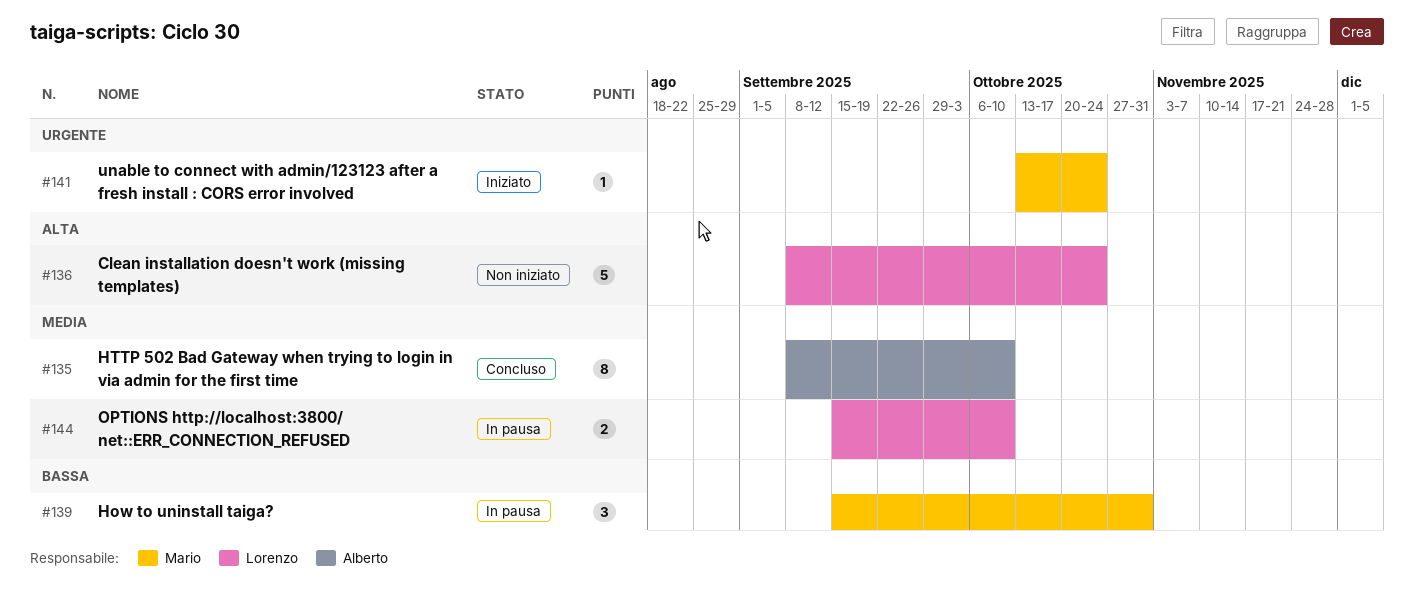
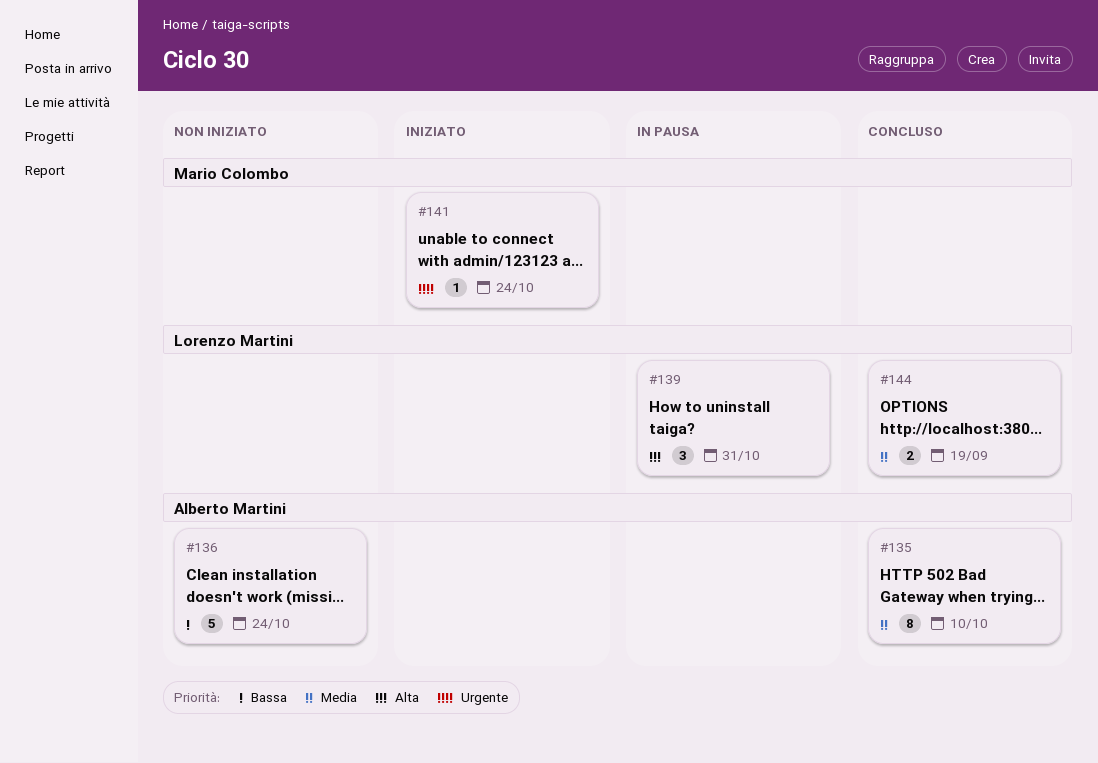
#136, owner: Lorenzo Martini -> Alberto Martini
#136, priority: Alta -> Bassa
#139, owner: Mario Colombo -> Lorenzo Martini
#139, priority: Bassa -> Alta
#144, status: In pausa -> Concluso
#144, due: Oct 10 -> Sep 19

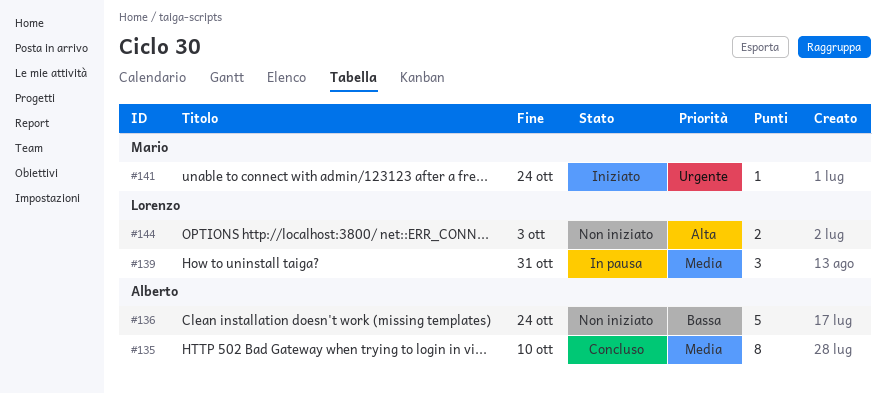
#139, priority: Alta -> Media
#144, status: Concluso -> Non iniziato
#144, priority: Media -> Alta
#144, due: Sep 19 -> Oct 3

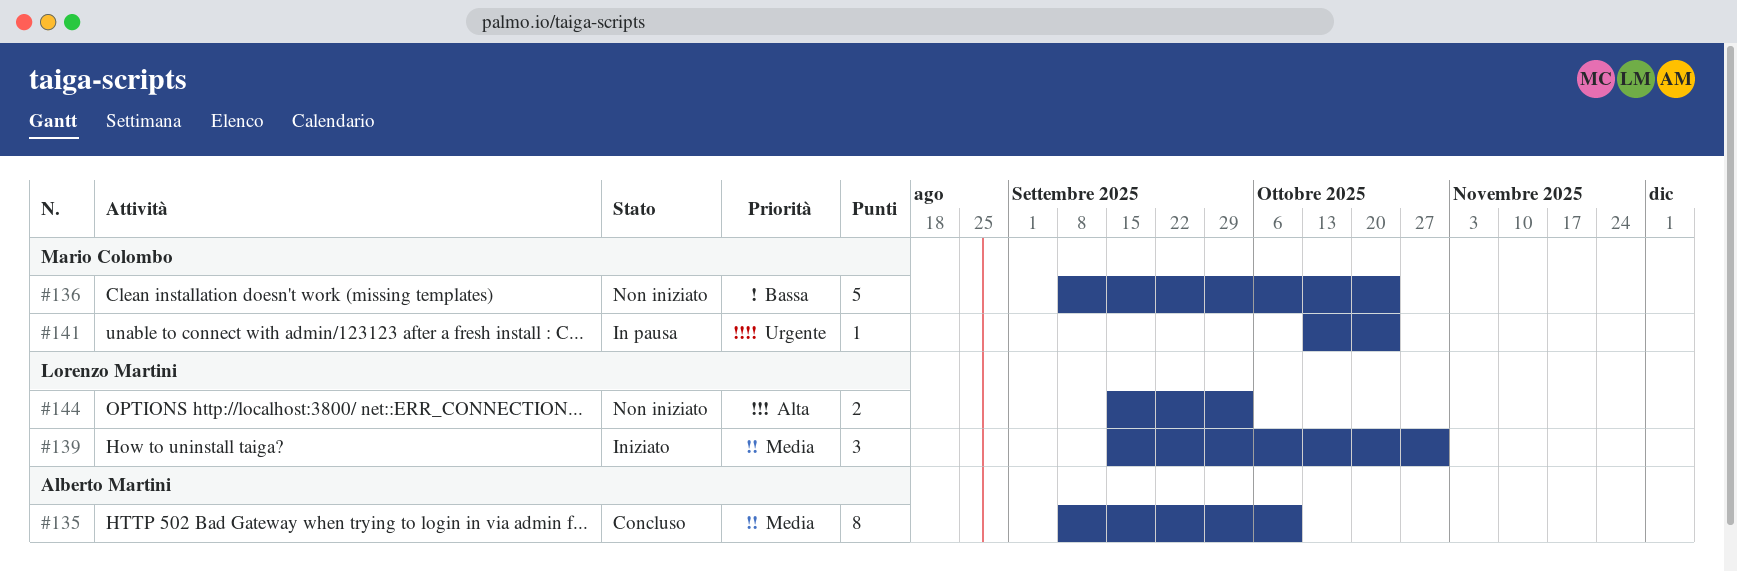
#136, owner: Alberto Martini -> Mario Colombo
#139, status: In pausa -> Iniziato
#141, status: Iniziato -> In pausa

